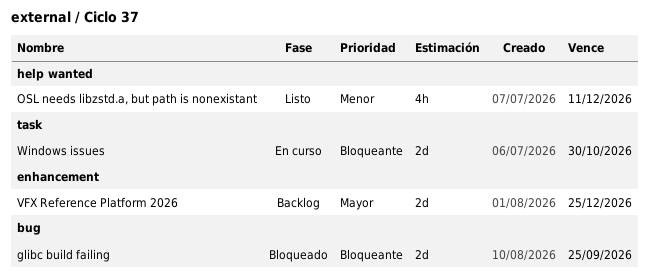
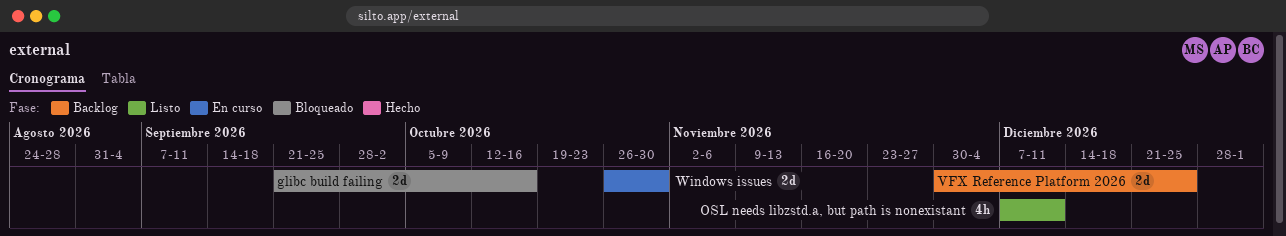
glibc build failing, due: Sep 25 -> Oct 16

